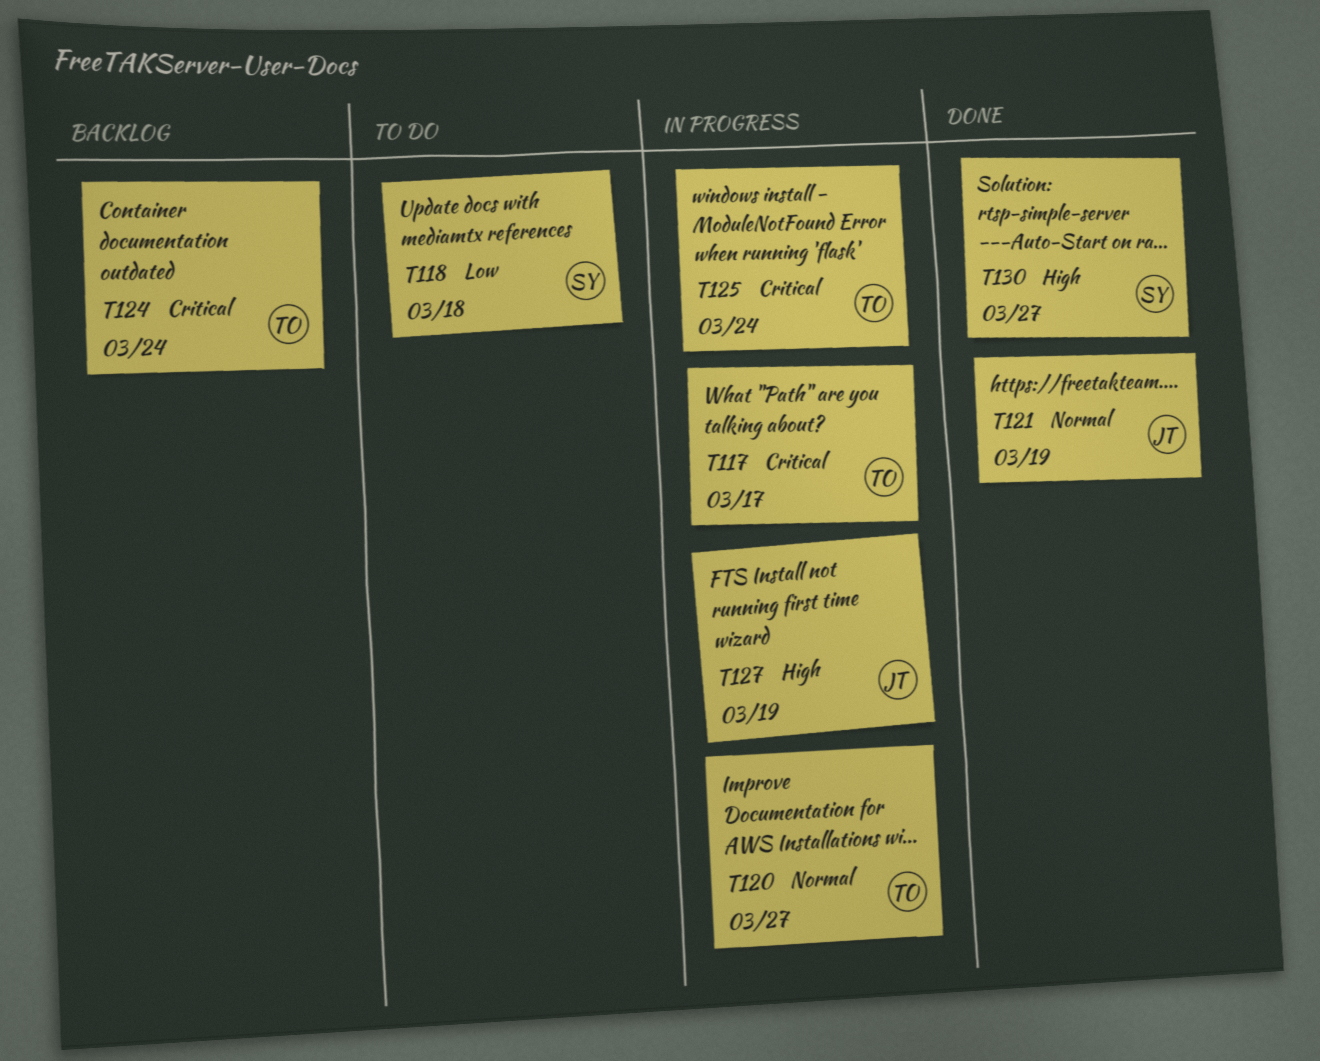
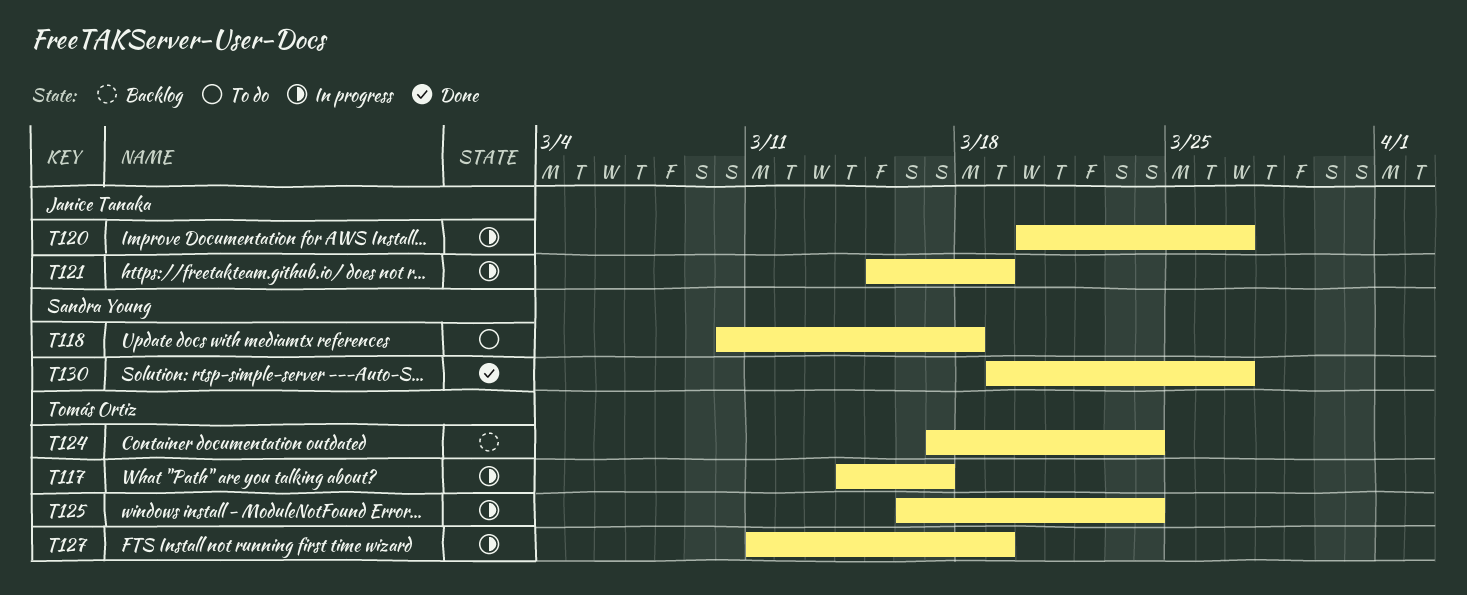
T120, owner: Tomás Ortiz -> Janice Tanaka
T121, status: Done -> In progress
T127, owner: Janice Tanaka -> Tomás Ortiz

